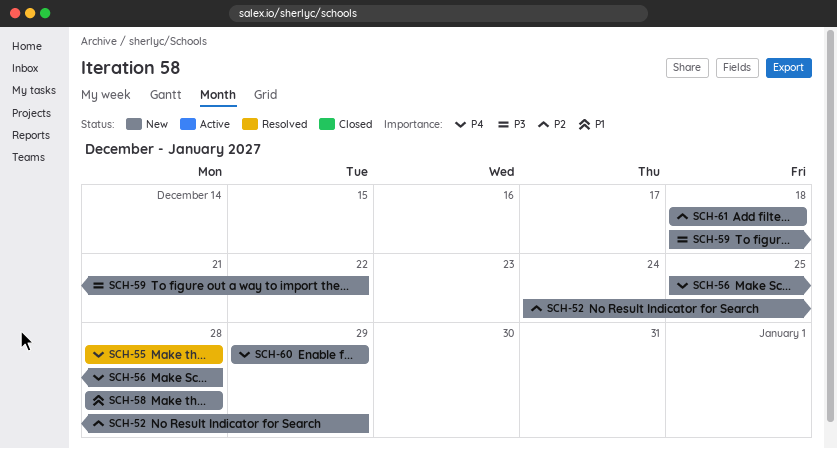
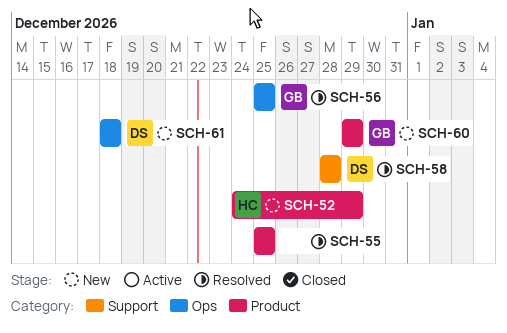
SCH-55, start: Dec 28 -> Dec 25
SCH-55, due: Dec 28 -> Dec 25
SCH-56, status: New -> Resolved
SCH-56, due: Dec 28 -> Dec 25
SCH-58, status: New -> Resolved
SCH-59: present -> none

